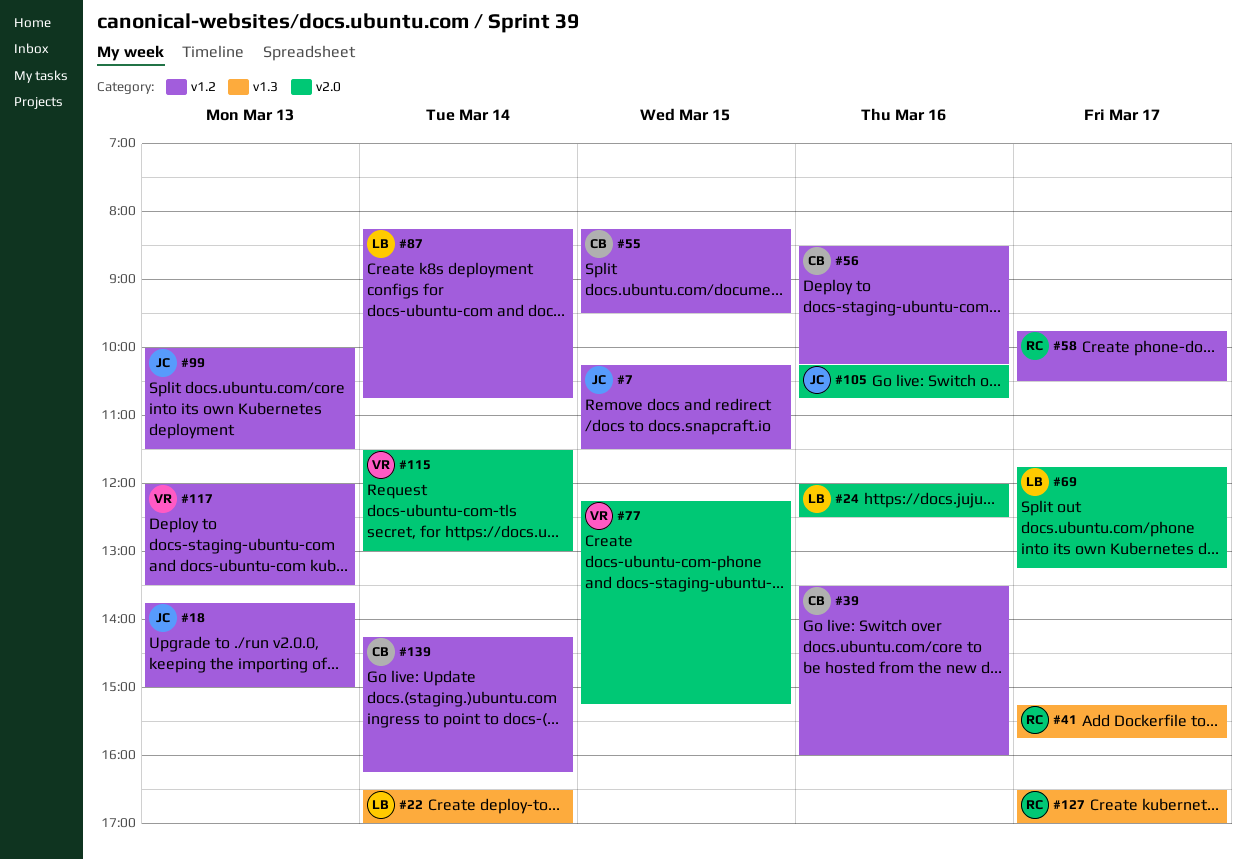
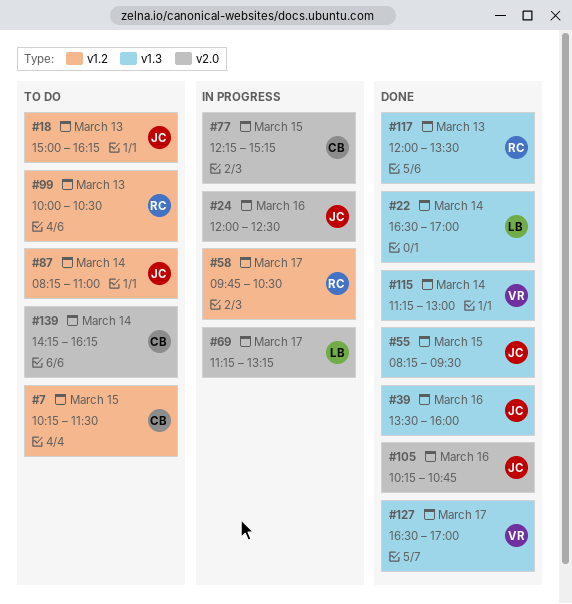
#7, owner: JC -> CB
#18, begins: 13:45 -> 15:00
#18, ends: 15:00 -> 16:15
#24, owner: LB -> JC
#39, owner: CB -> JC
#39, label: v1.2 -> v1.3
#41: present -> none
#55, owner: CB -> JC
#55, label: v1.2 -> v1.3
#56: present -> none
#69, begins: 11:45 -> 11:15
#77, owner: VR -> CB
#87, owner: LB -> JC
#87, ends: 10:45 -> 11:00
#99, owner: JC -> RC
#99, ends: 11:30 -> 10:30
#115, label: v2.0 -> v1.3
#115, begins: 11:30 -> 11:15
#117, owner: VR -> RC
#117, label: v1.2 -> v1.3
#127, owner: RC -> VR
#139, label: v1.2 -> v2.0

